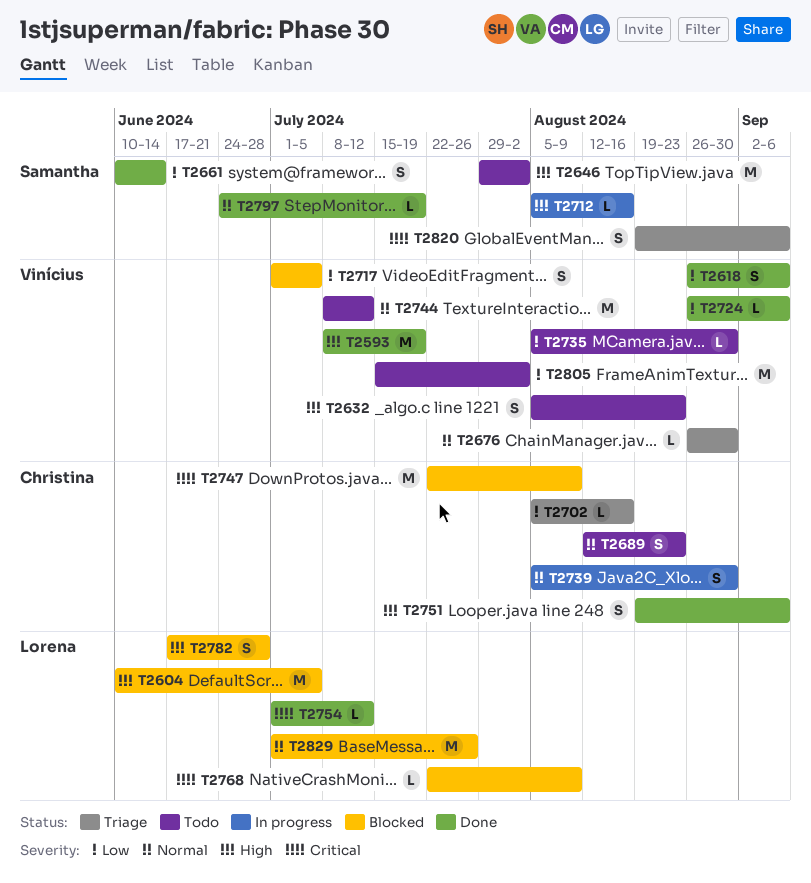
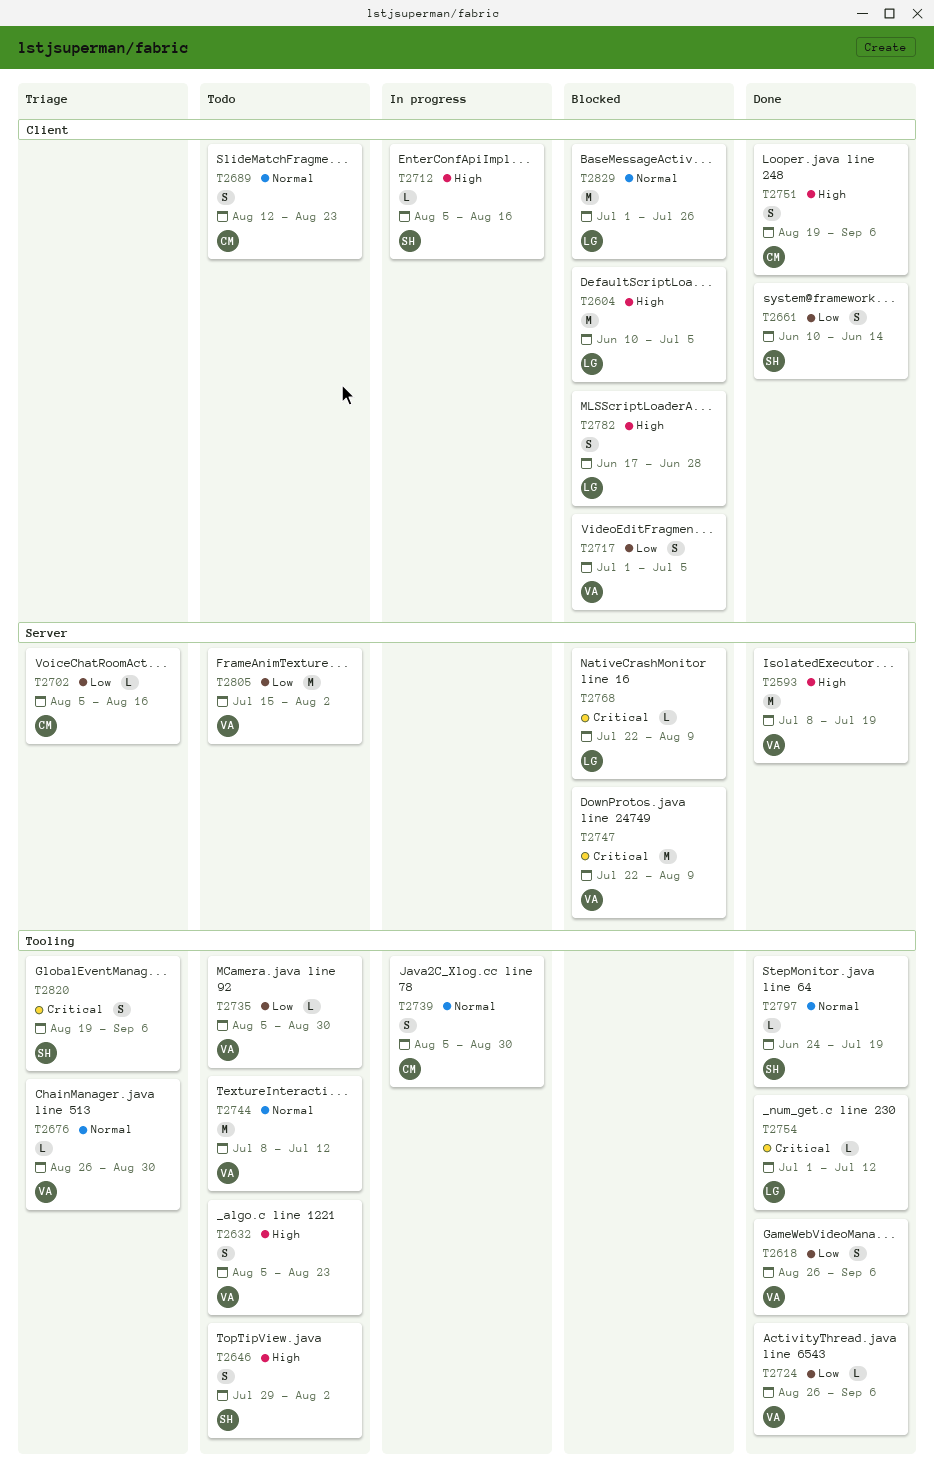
T2646, estimate: M -> S
T2747, owner: Christina -> Vinícius

